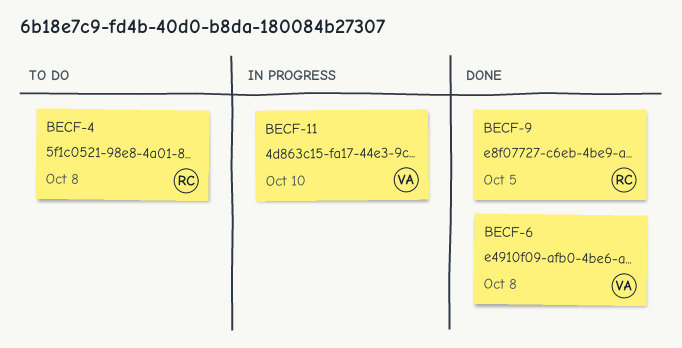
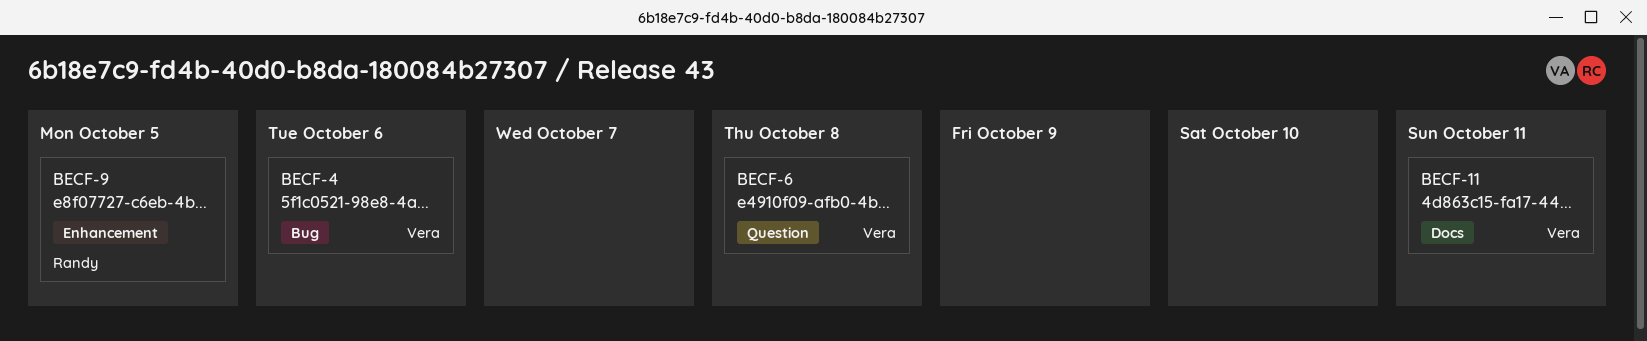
BECF-4, owner: Randy -> Vera
BECF-4, due: Oct 8 -> Oct 6
BECF-11, due: Oct 10 -> Oct 11

